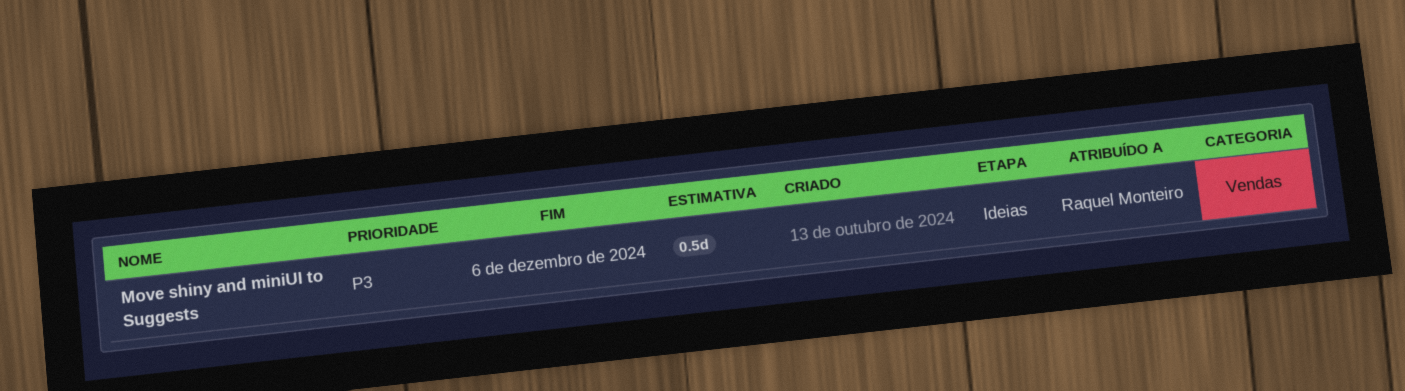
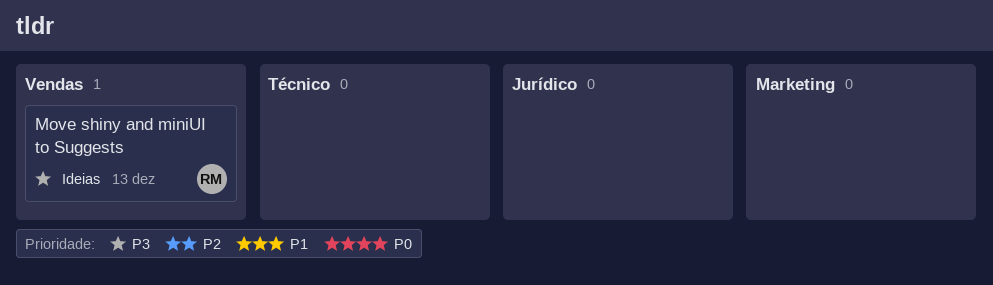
Move shiny and miniUI to Suggests, due: Dec 6 -> Dec 13

